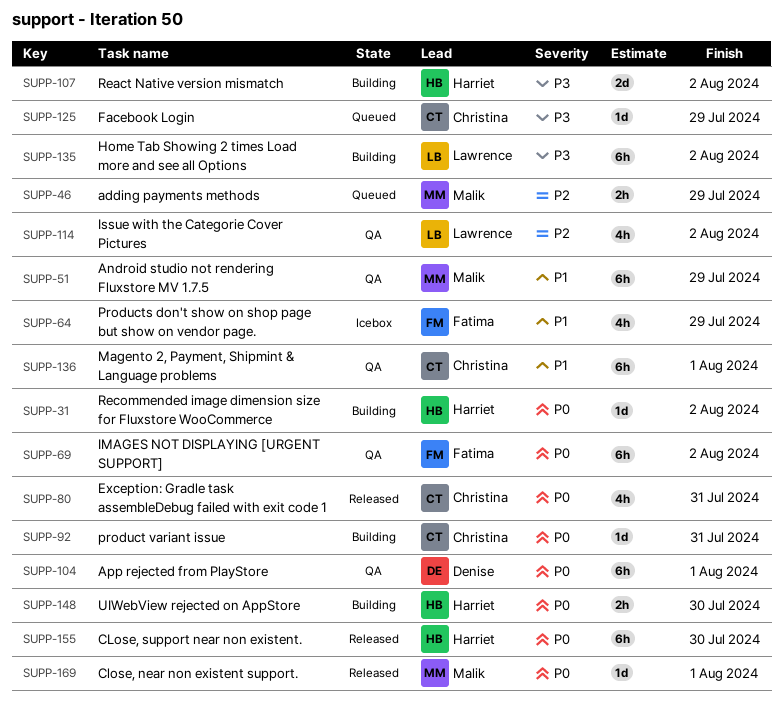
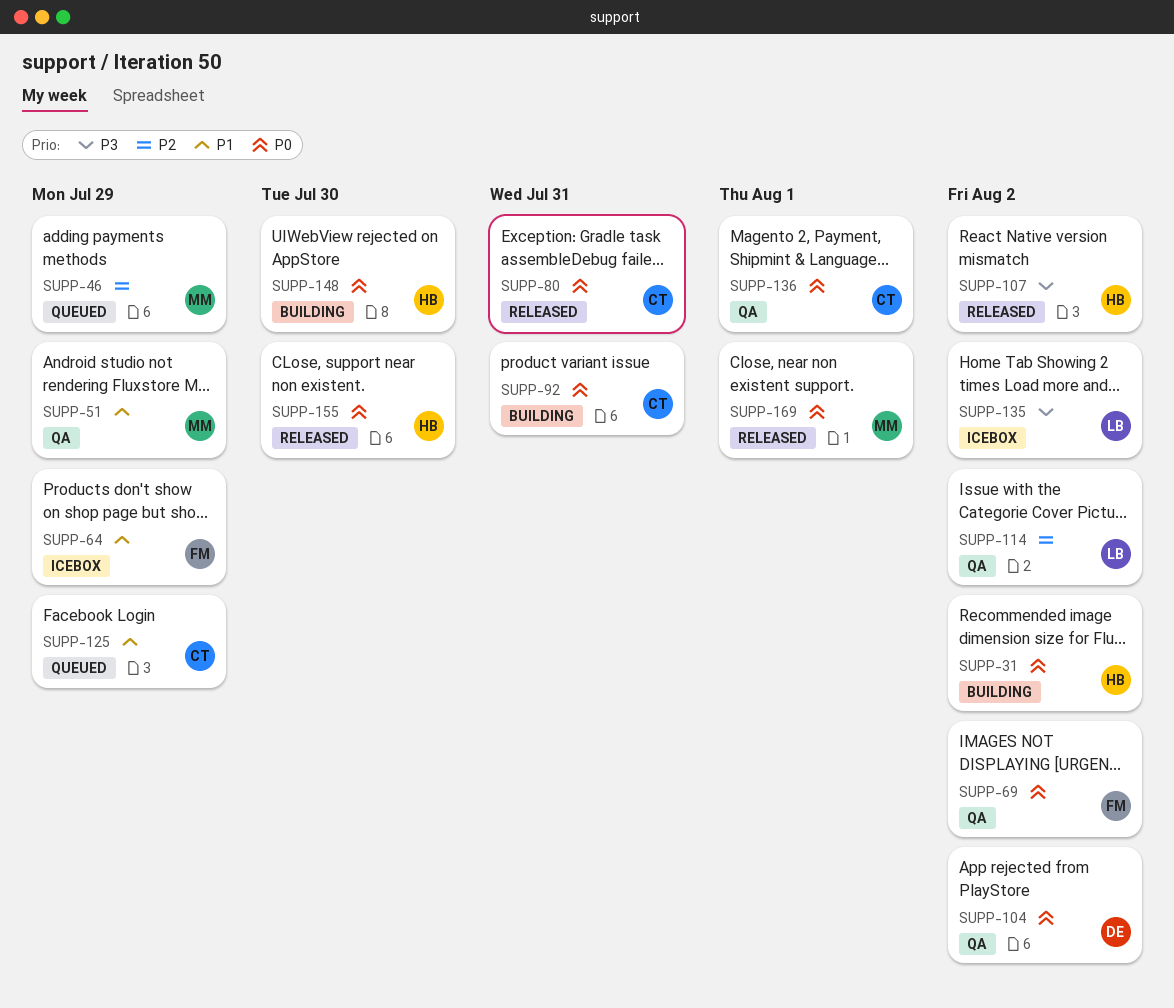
SUPP-104, due: Aug 1 -> Aug 2
SUPP-107, status: Building -> Released
SUPP-125, priority: P3 -> P1
SUPP-135, status: Building -> Icebox
SUPP-136, priority: P1 -> P0

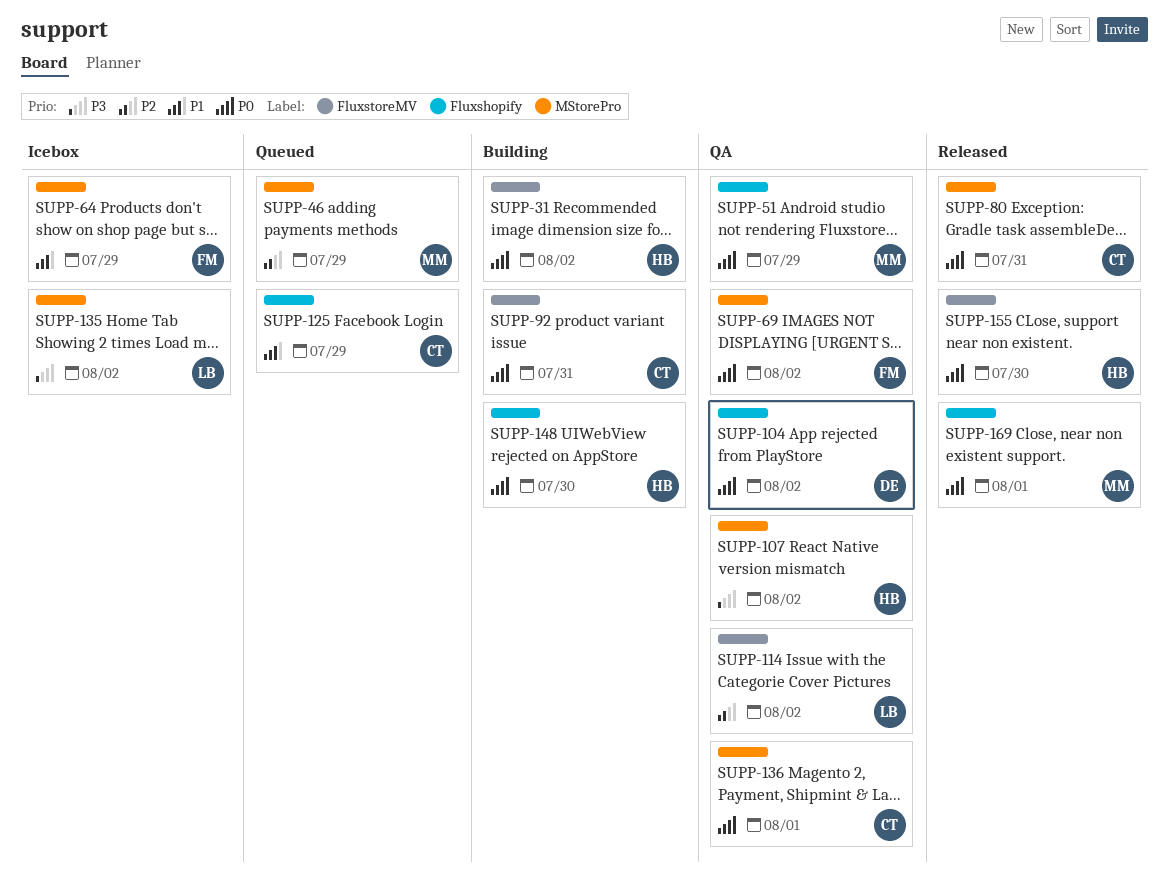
SUPP-51, priority: P1 -> P0
SUPP-107, status: Released -> QA

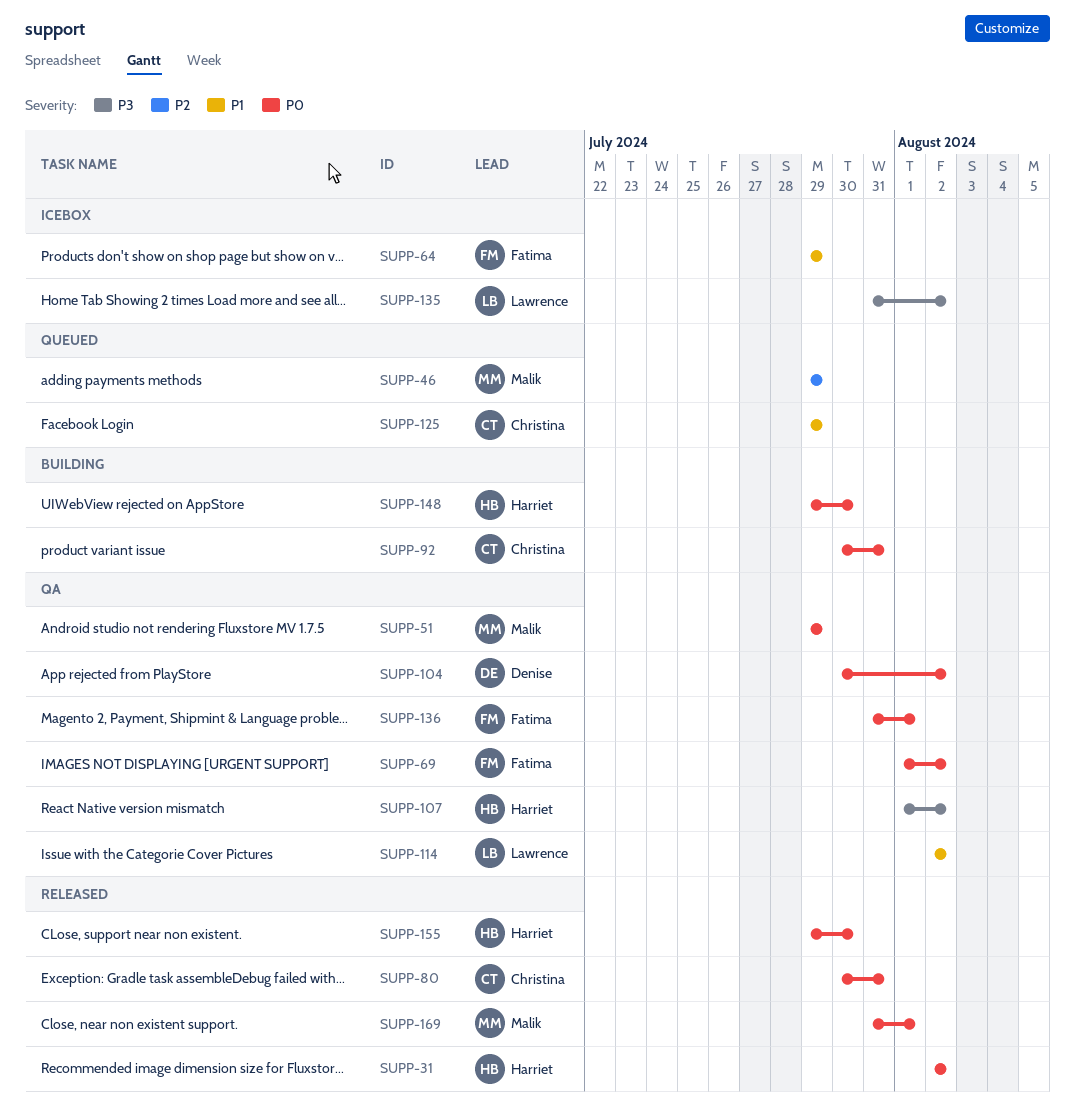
SUPP-31, status: Building -> Released
SUPP-114, priority: P2 -> P1
SUPP-136, owner: Christina -> Fatima

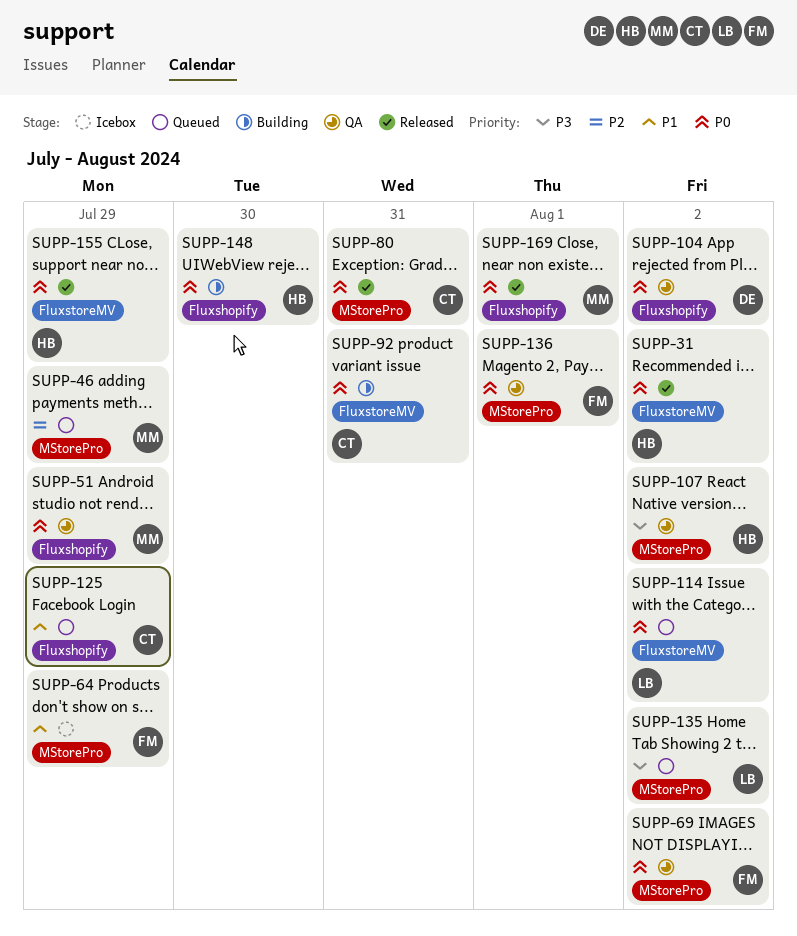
SUPP-114, status: QA -> Queued
SUPP-114, priority: P1 -> P0
SUPP-135, status: Icebox -> Queued
SUPP-155, due: Jul 30 -> Jul 29

